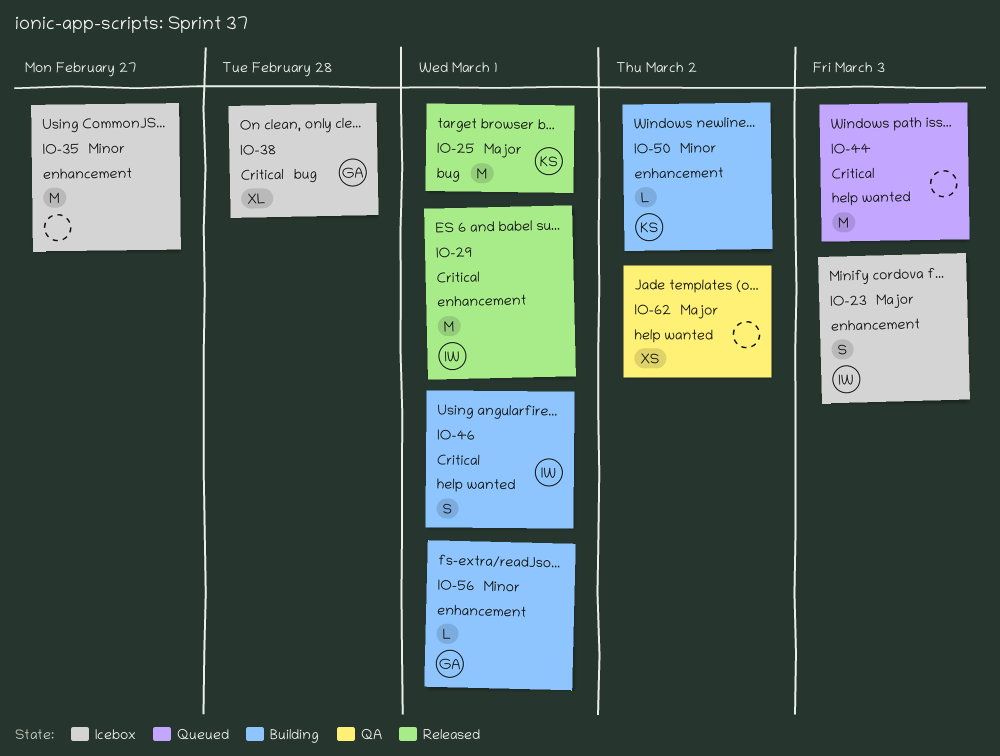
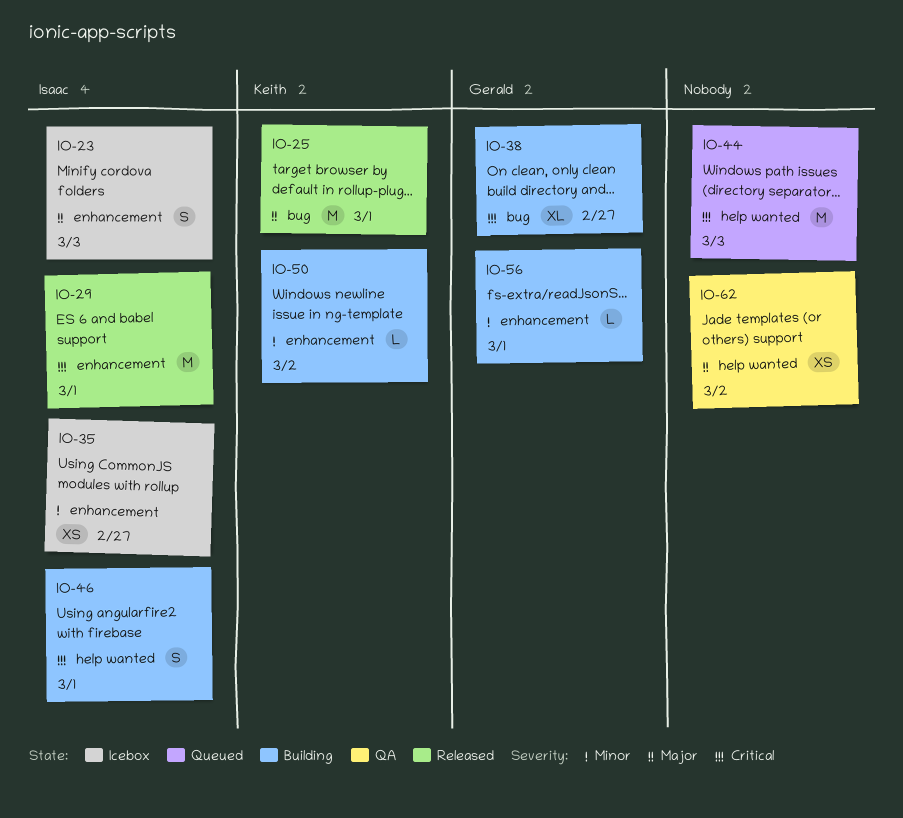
IO-35, owner: none -> Isaac
IO-35, estimate: M -> XS
IO-38, status: Icebox -> Building
IO-38, due: Feb 28 -> Feb 27

